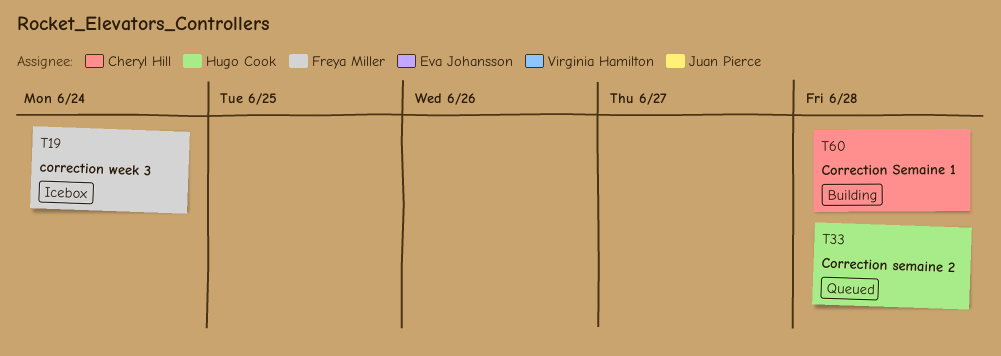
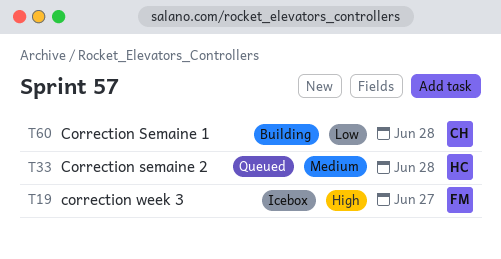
T19, due: Jun 24 -> Jun 27

